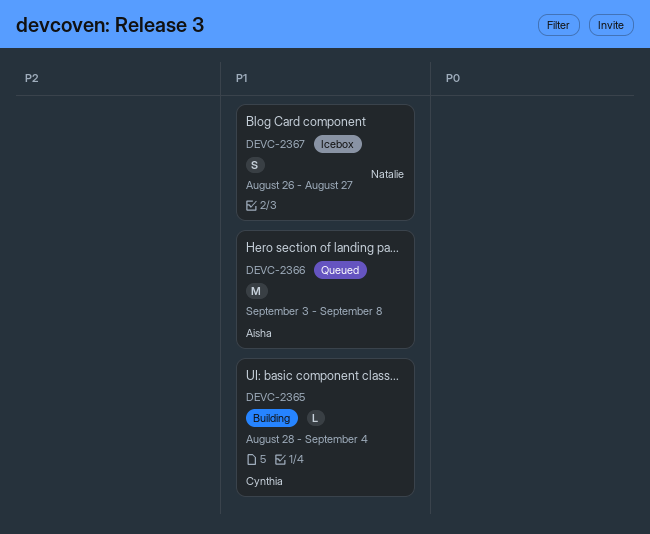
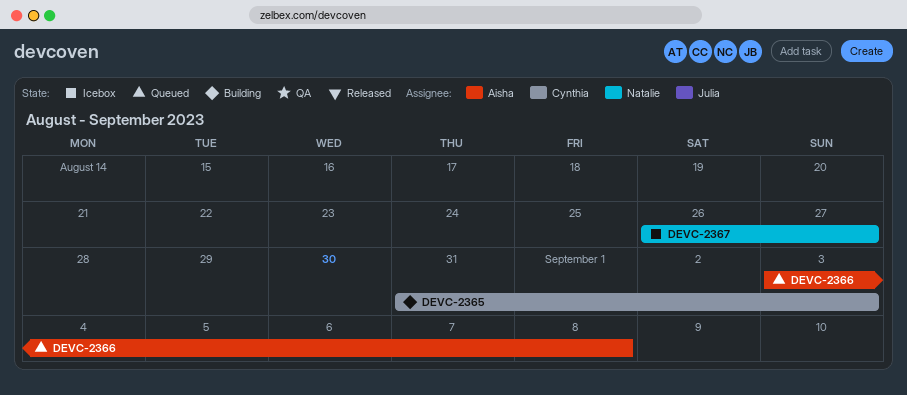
DEVC-2365, start: Aug 28 -> Aug 31
DEVC-2365, due: Sep 4 -> Sep 3

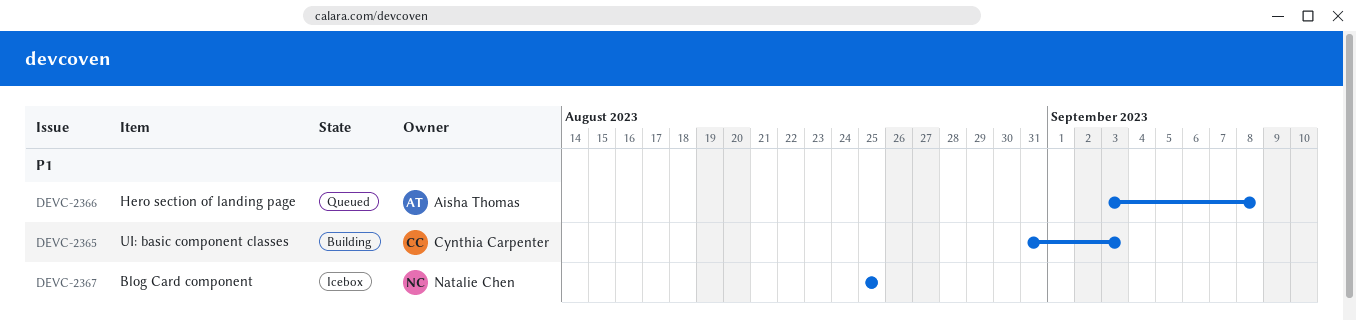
DEVC-2367, start: Aug 26 -> Aug 25
DEVC-2367, due: Aug 27 -> Aug 25

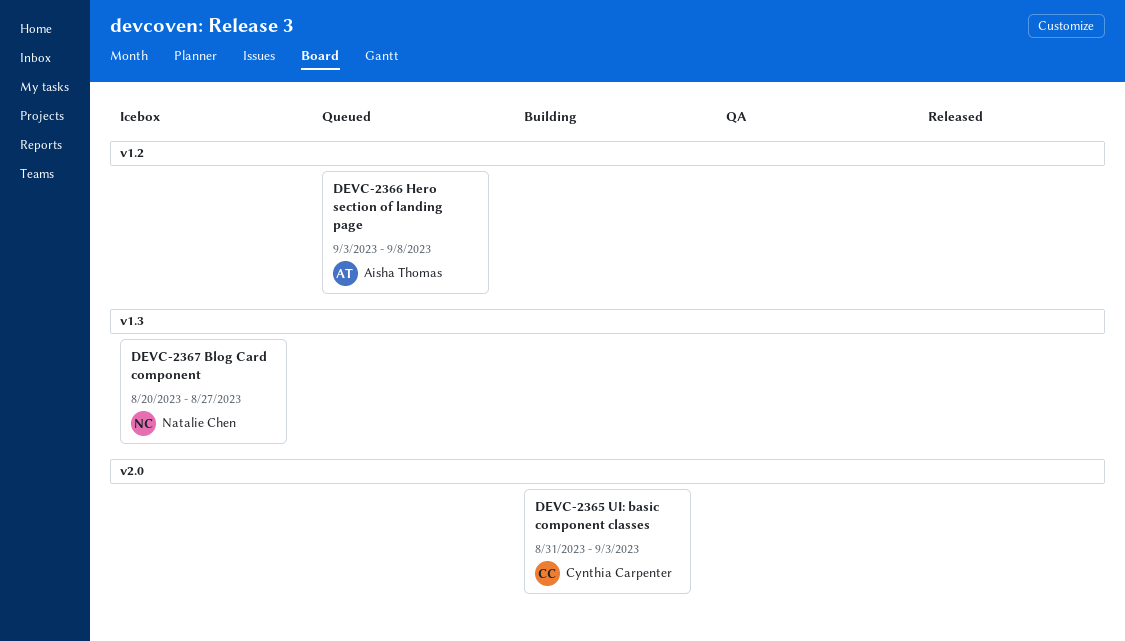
DEVC-2367, start: Aug 25 -> Aug 20
DEVC-2367, due: Aug 25 -> Aug 27

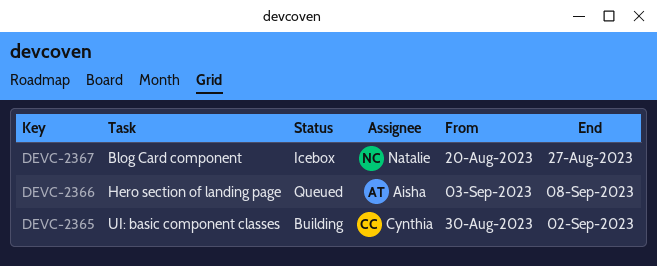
DEVC-2365, start: Aug 31 -> Aug 30
DEVC-2365, due: Sep 3 -> Sep 2

